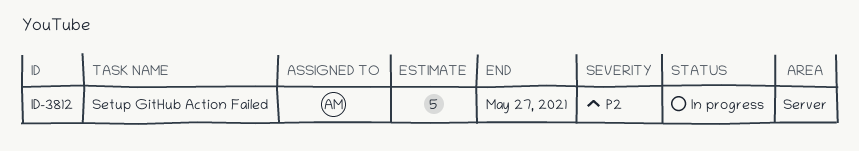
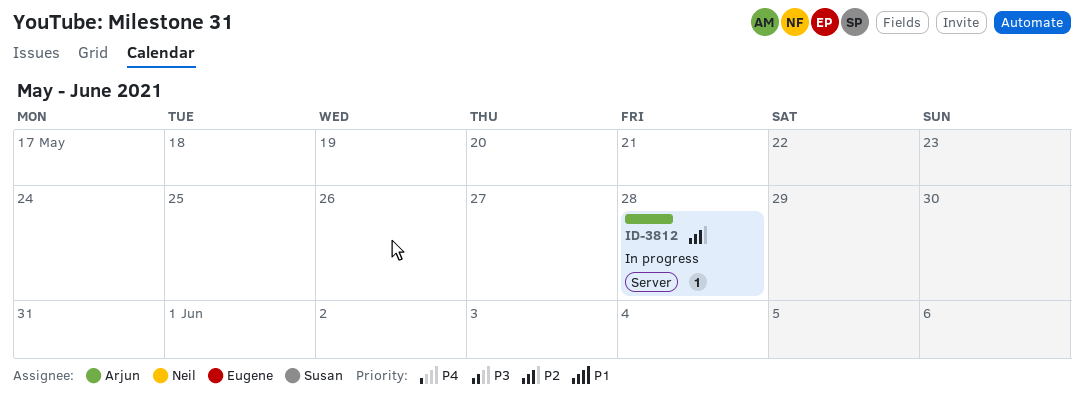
ID-3812, estimate: 5 -> 1
ID-3812, due: May 27 -> May 28

